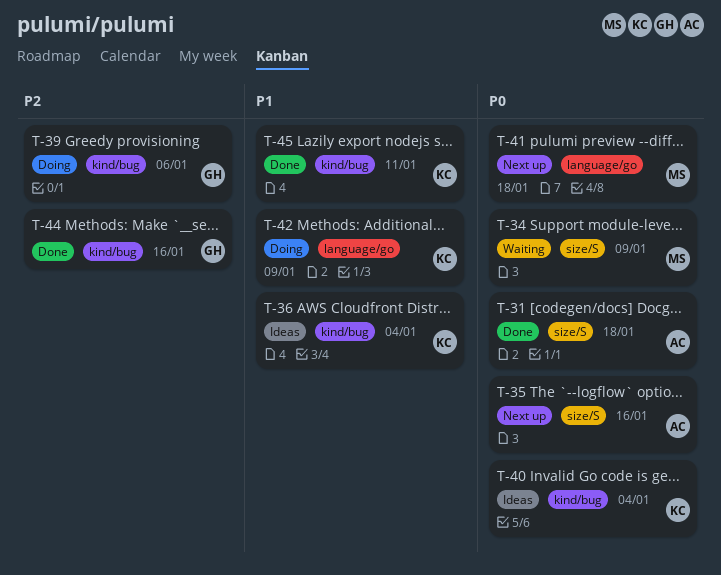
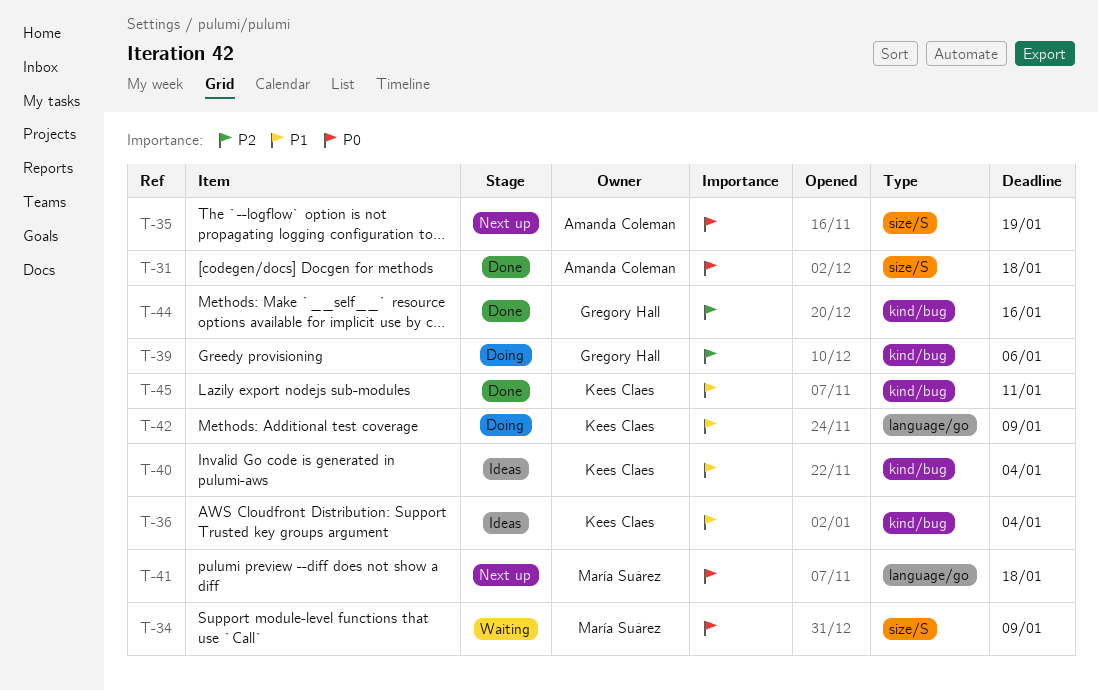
T-35, due: Jan 16 -> Jan 19
T-40, priority: P0 -> P1

